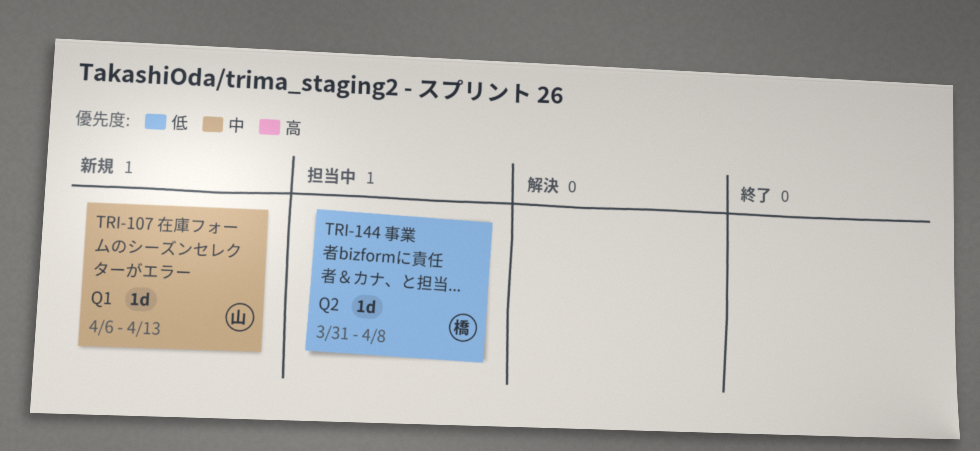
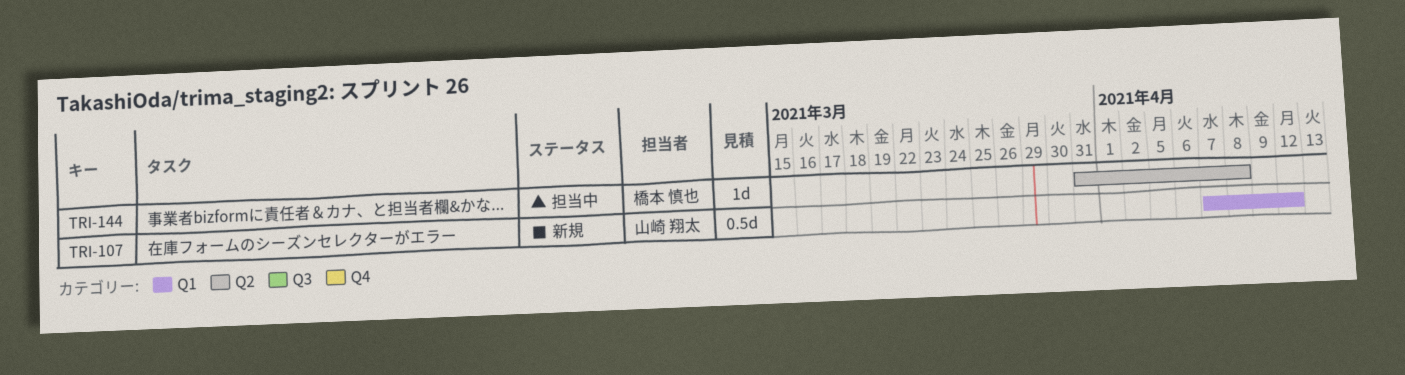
TRI-107, estimate: 1d -> 0.5d
TRI-107, start: Apr 6 -> Apr 7
TRI-107, due: Apr 13 -> Apr 12

